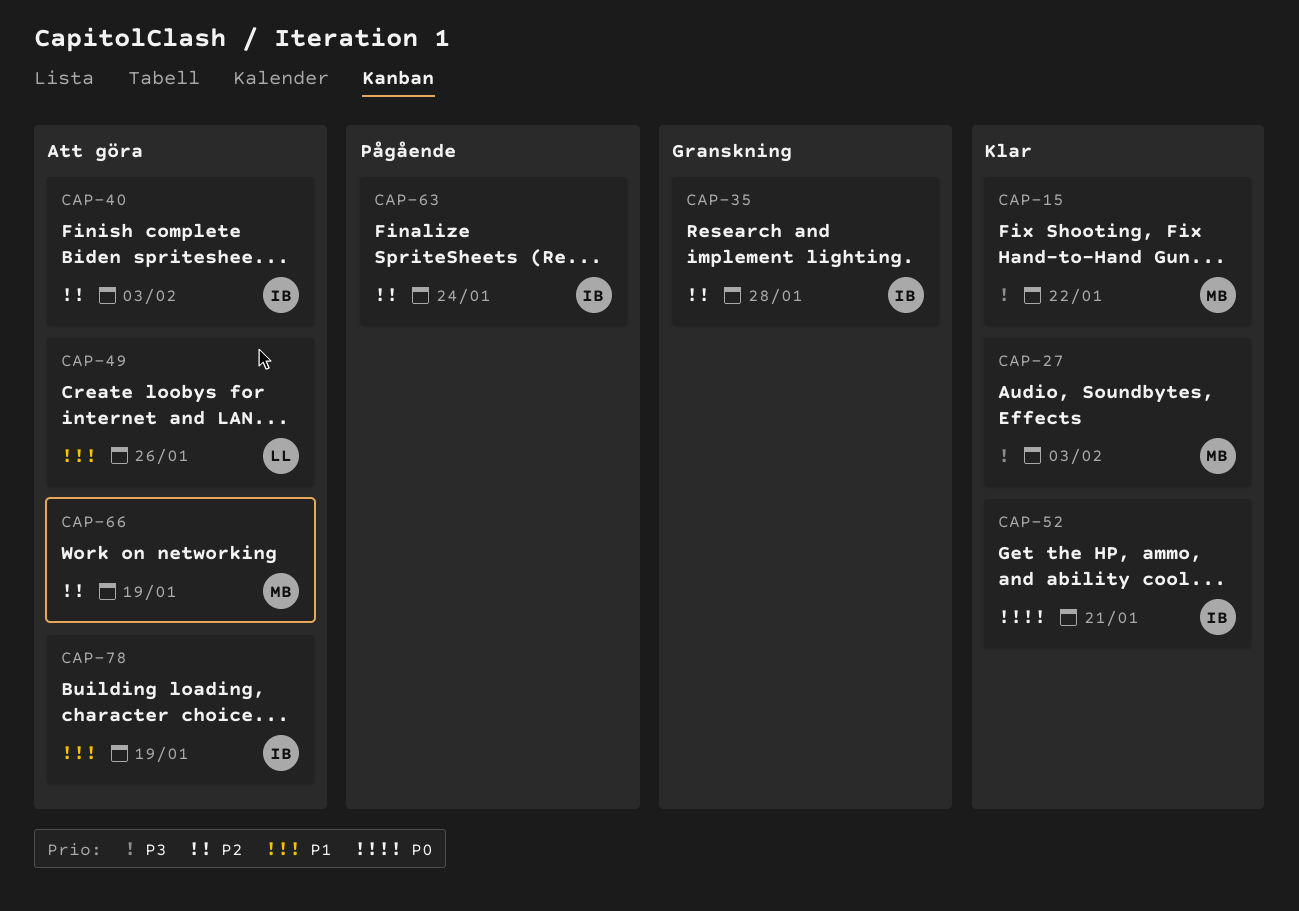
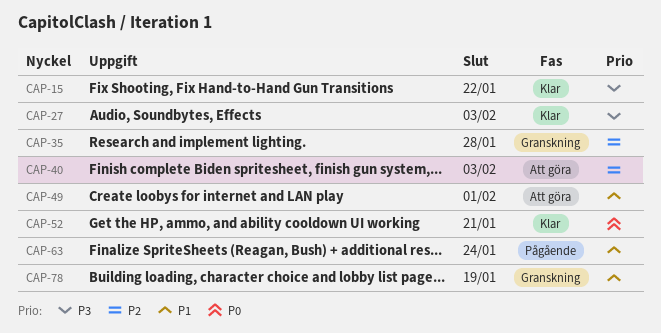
CAP-49, due: Jan 26 -> Feb 1
CAP-63, priority: P2 -> P1
CAP-66: present -> none
CAP-78, status: Att göra -> Granskning

